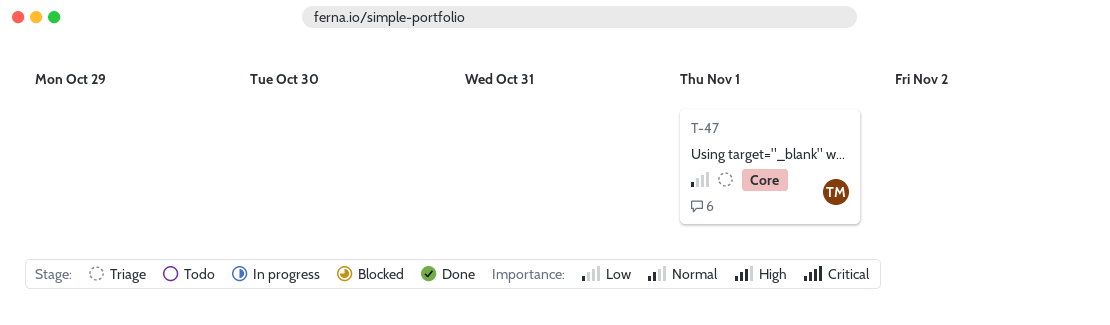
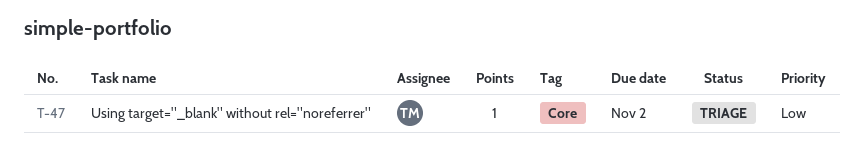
T-47, due: Nov 1 -> Nov 2

